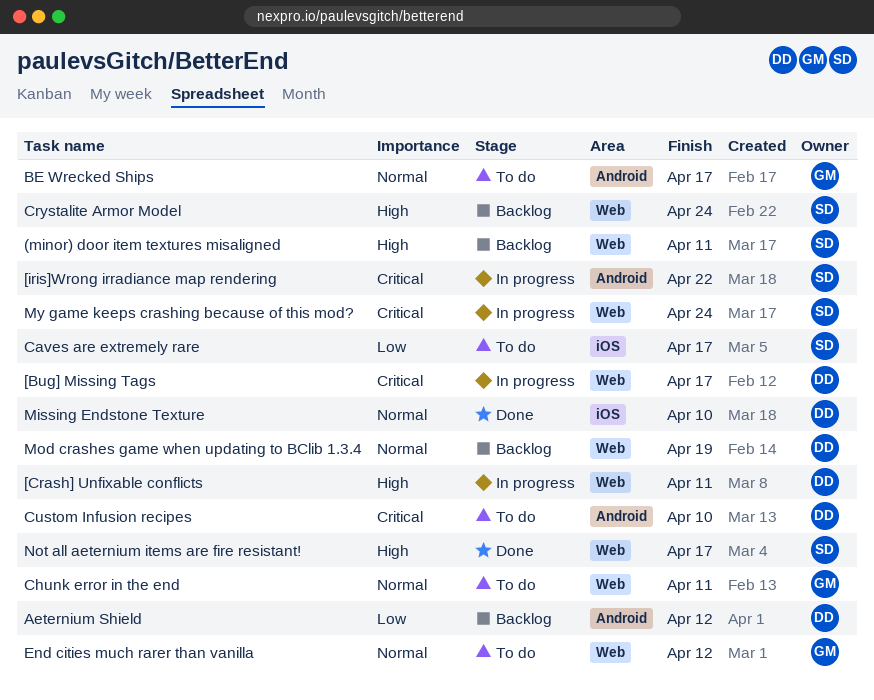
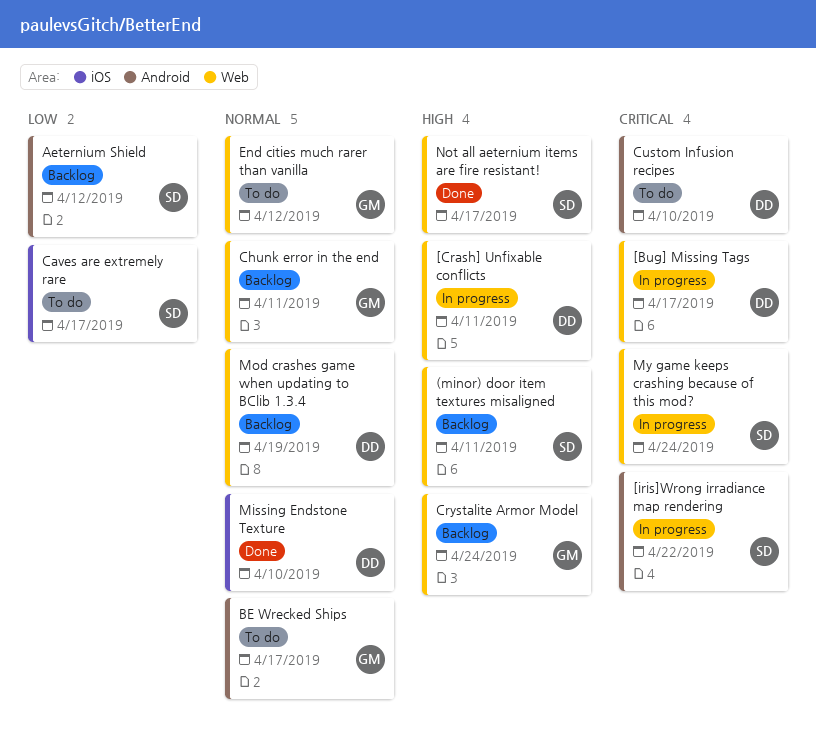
Aeternium Shield, owner: DD -> SD
Chunk error in the end, status: To do -> Backlog
Crystalite Armor Model, owner: SD -> GM

